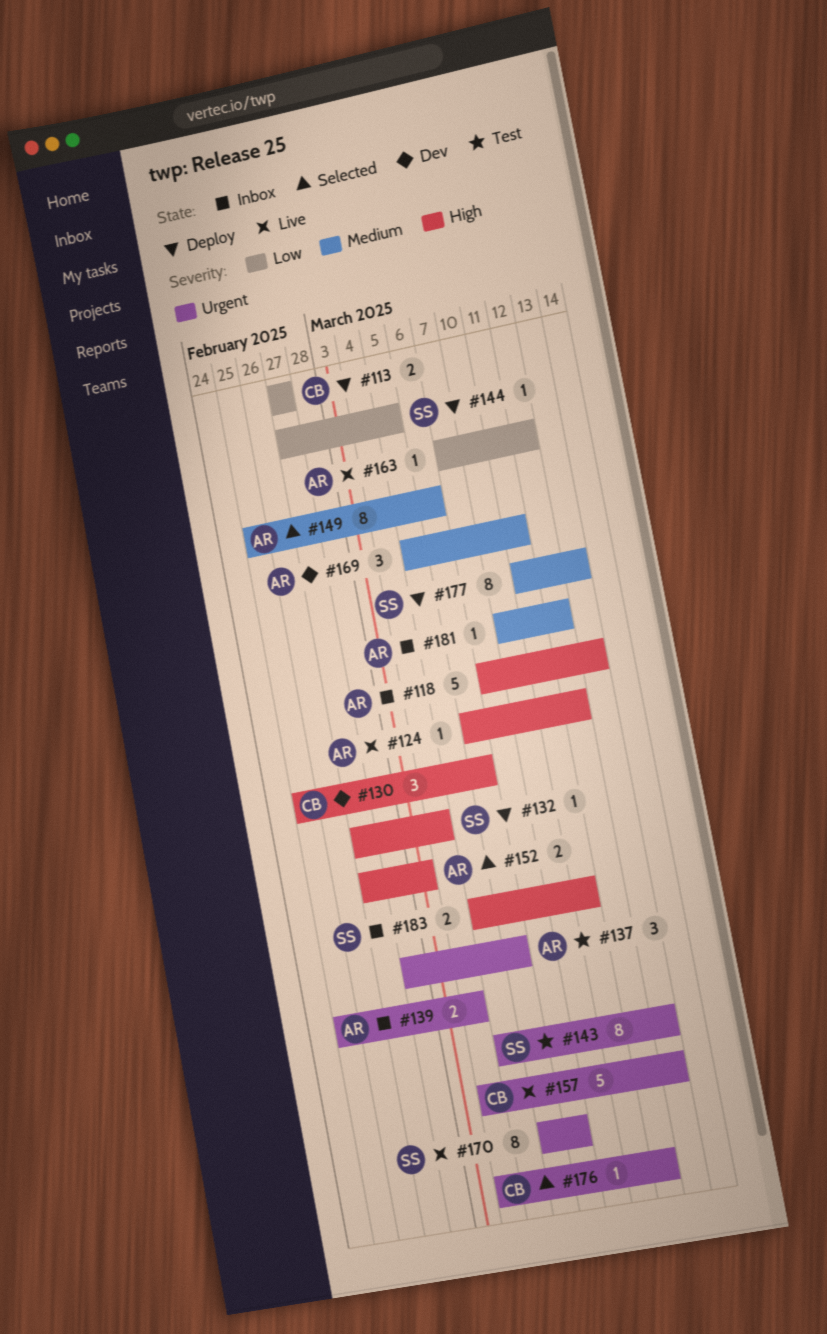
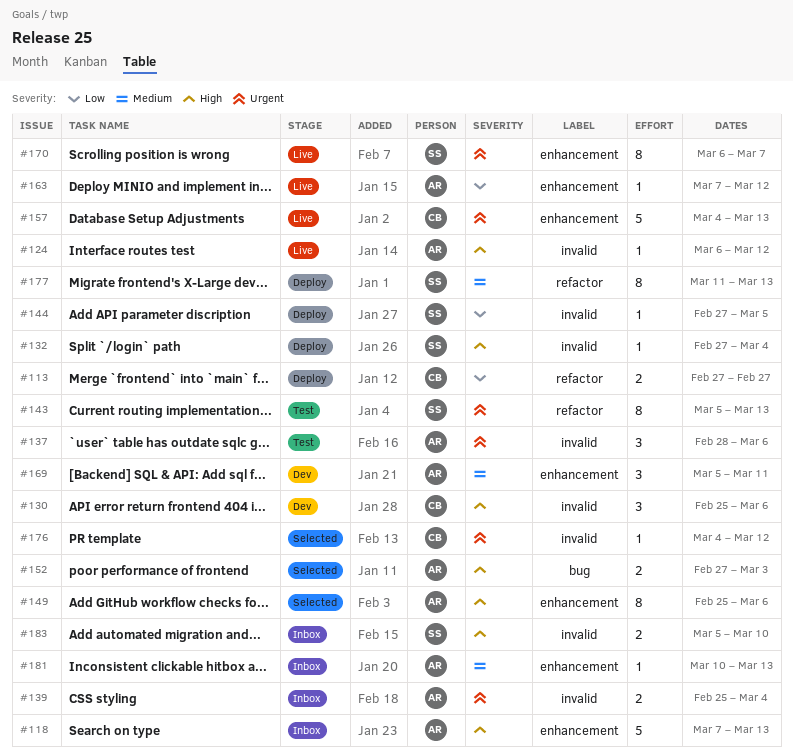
#149, priority: Medium -> High
#181, due: Mar 12 -> Mar 13
#183, due: Mar 11 -> Mar 10

